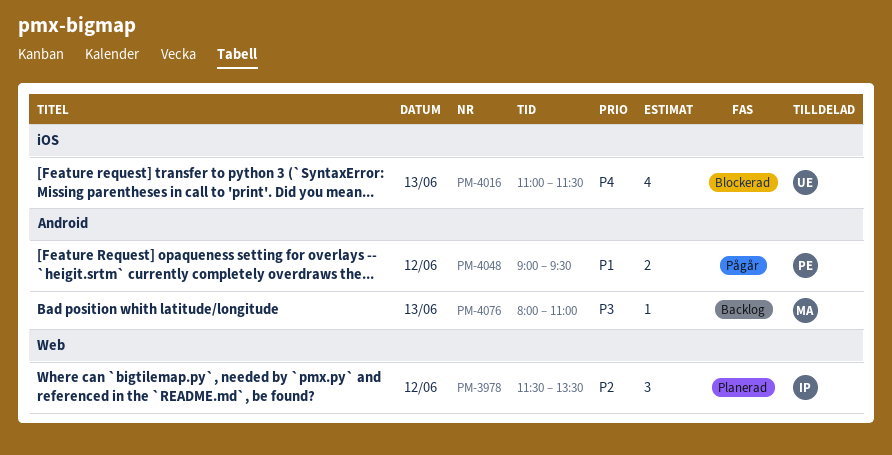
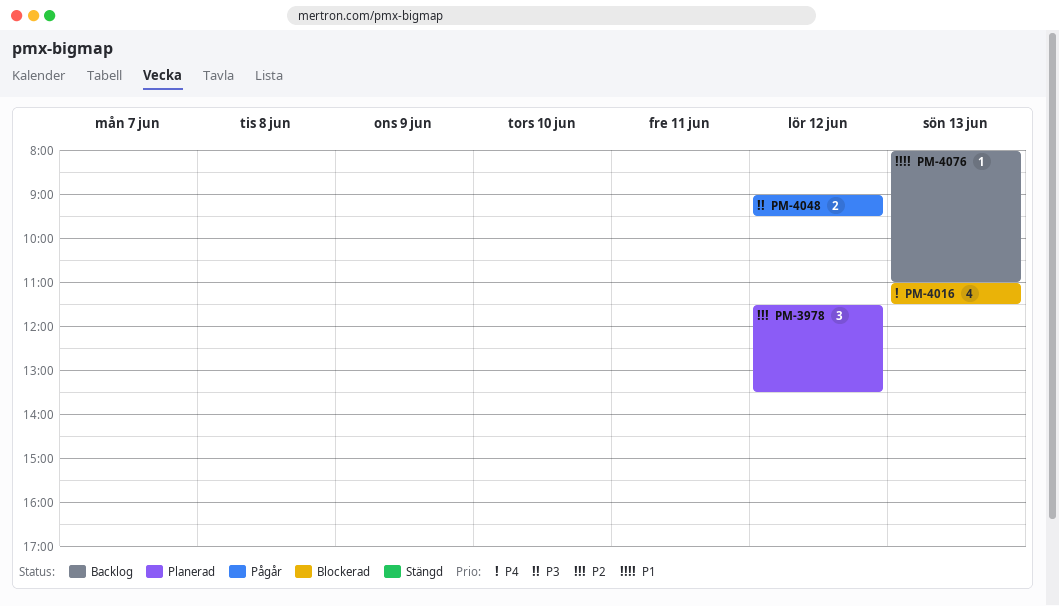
PM-4048, priority: P1 -> P3
PM-4076, priority: P3 -> P1

